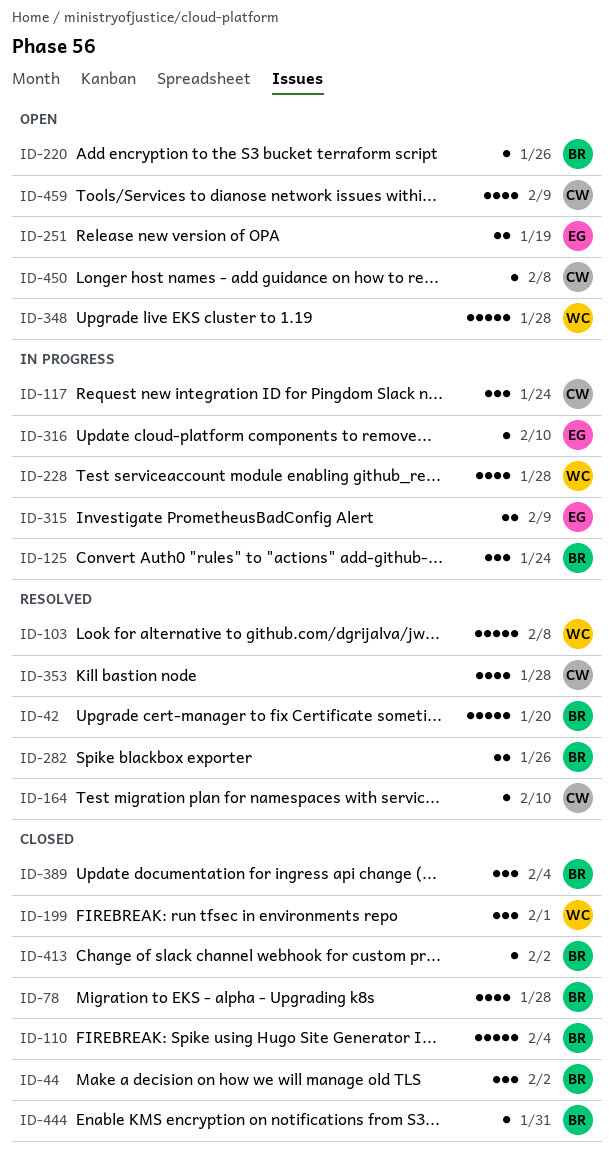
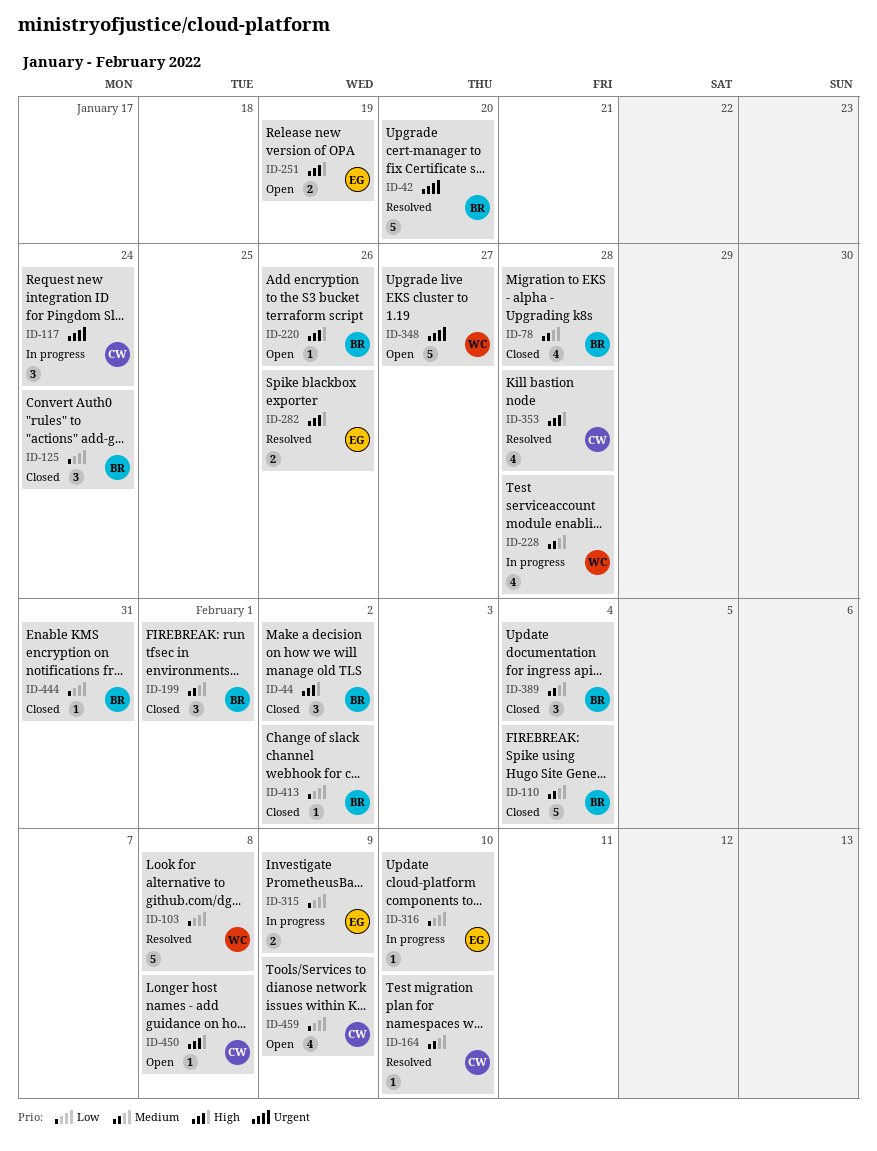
ID-125, status: In progress -> Closed
ID-199, owner: WC -> BR
ID-282, owner: BR -> EG
ID-348, due: Jan 28 -> Jan 27

